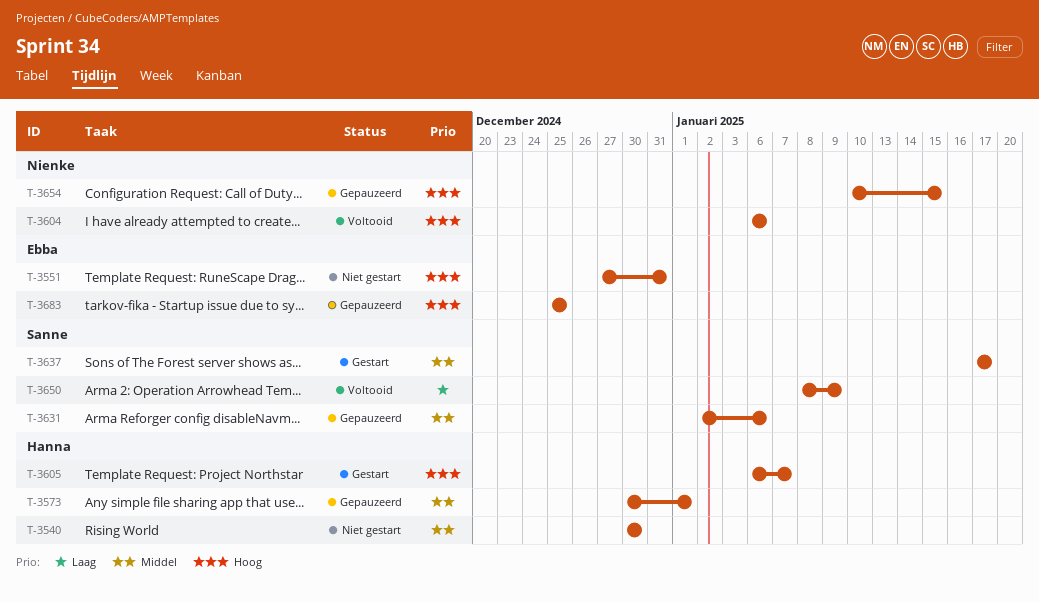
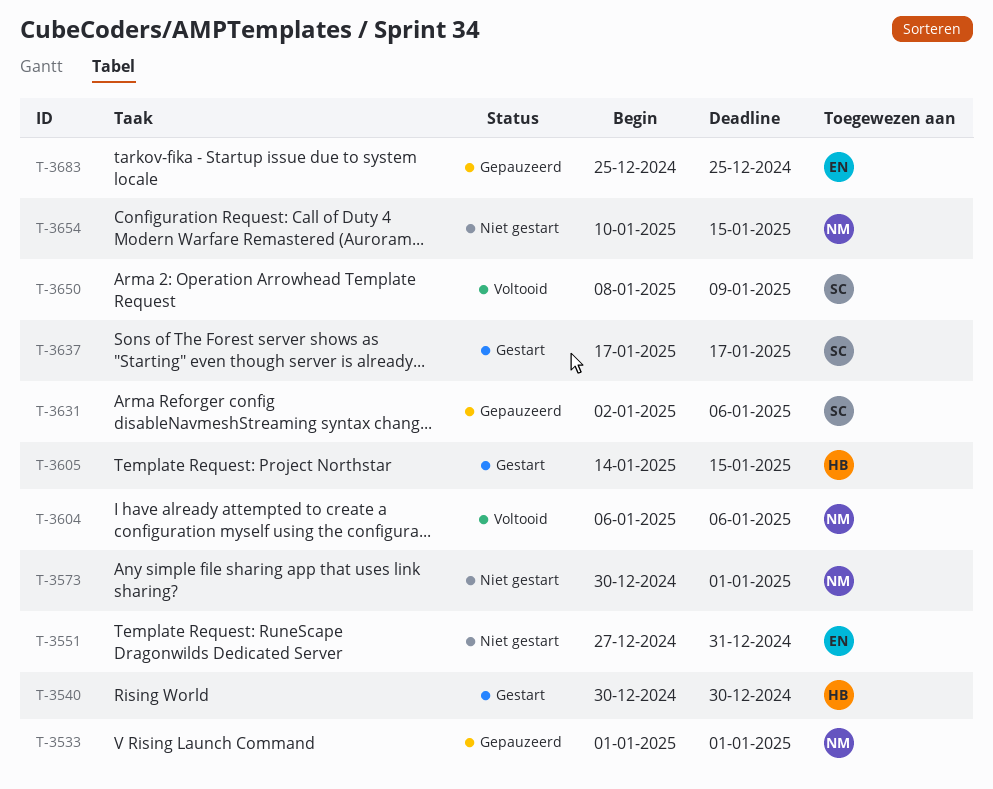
T-3533: none -> present
T-3540, status: Niet gestart -> Gestart
T-3573, status: Gepauzeerd -> Niet gestart
T-3573, owner: Hanna -> Nienke
T-3605, start: Jan 6 -> Jan 14
T-3605, due: Jan 7 -> Jan 15
T-3654, status: Gepauzeerd -> Niet gestart

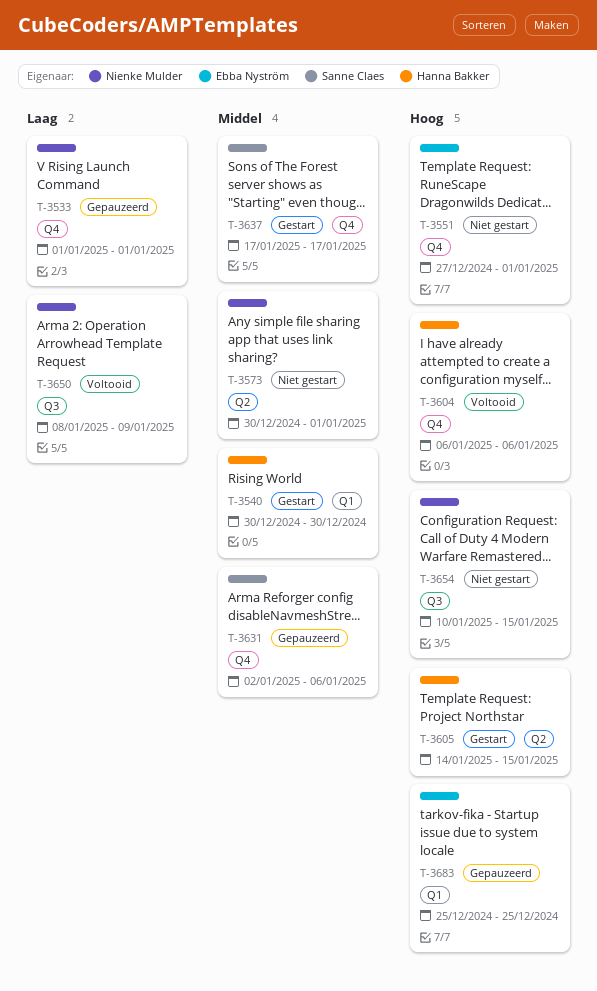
T-3551, due: Dec 31 -> Jan 1
T-3604, owner: Nienke Mulder -> Hanna Bakker
T-3650, owner: Sanne Claes -> Nienke Mulder

